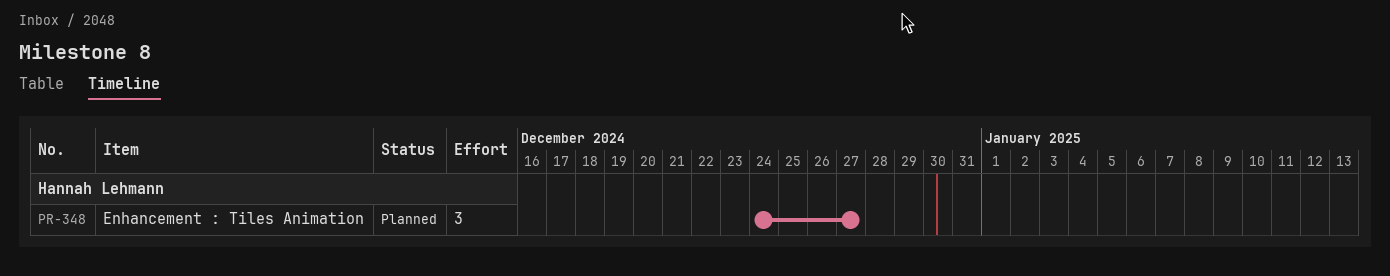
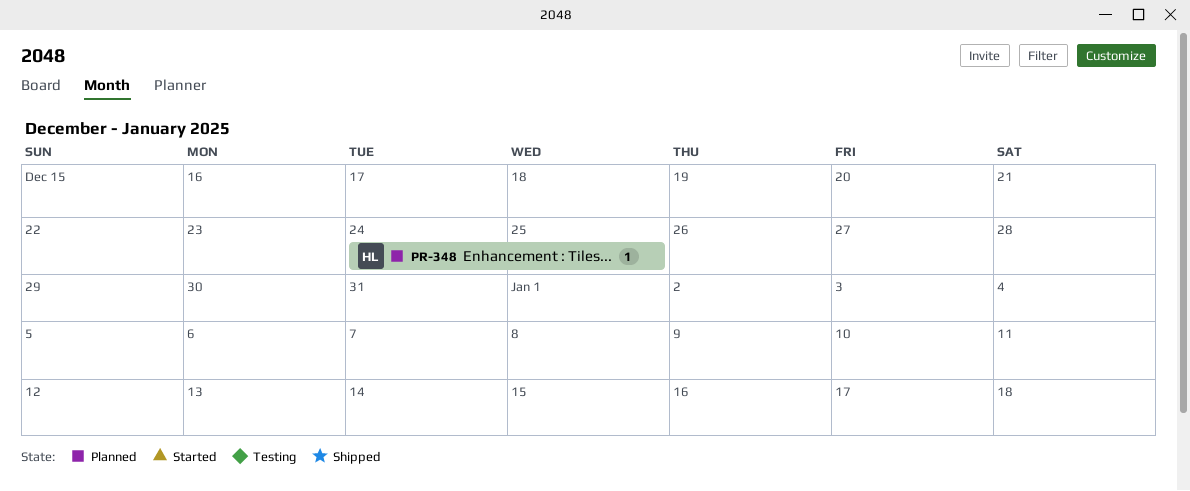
PR-348, estimate: 3 -> 1
PR-348, due: Dec 27 -> Dec 25

